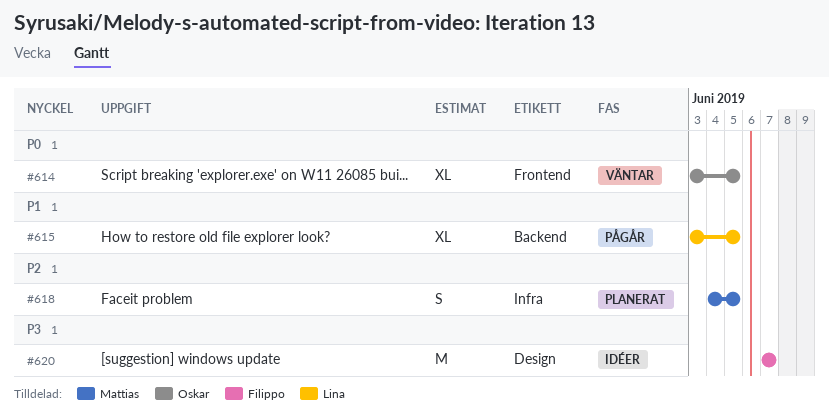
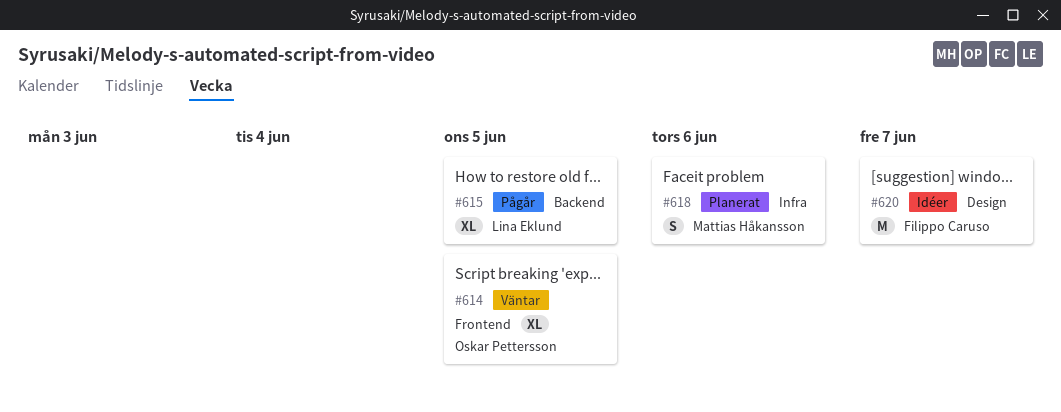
#618, due: Jun 5 -> Jun 6

